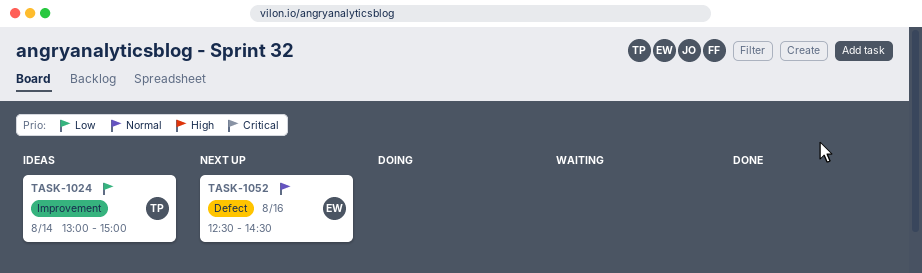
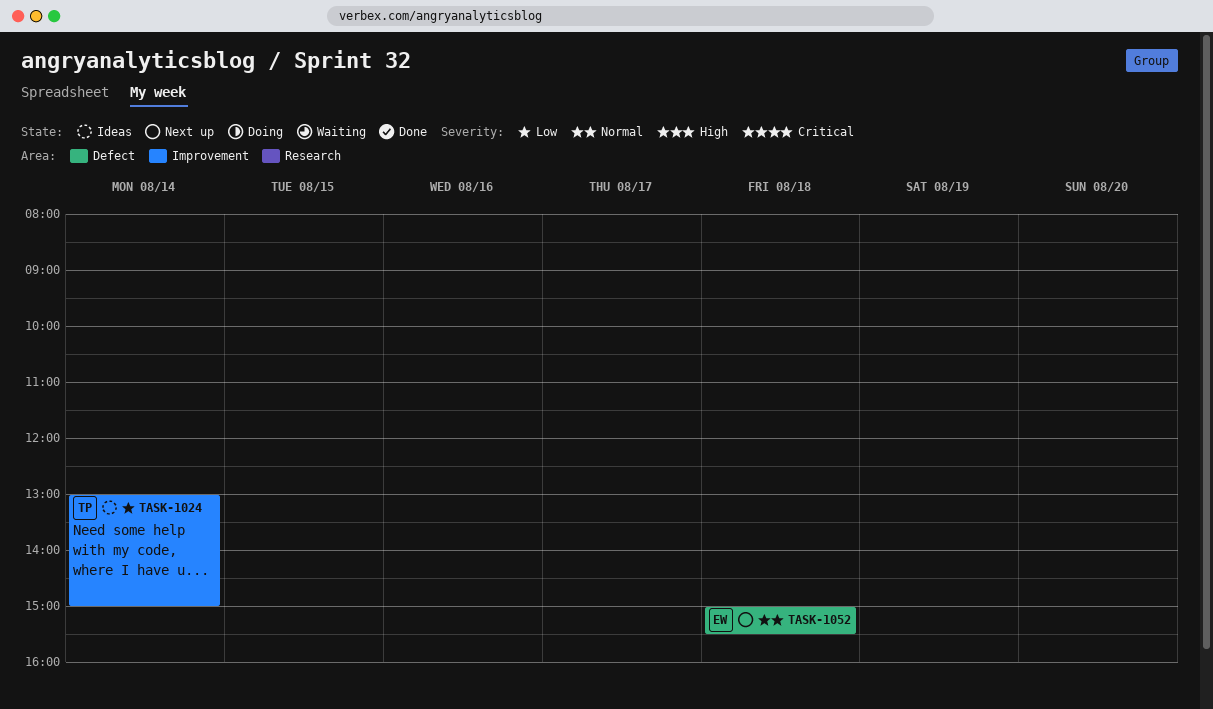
TASK-1052, day: Aug 16 -> Aug 18
TASK-1052, begins: 12:30 -> 15:00
TASK-1052, ends: 14:30 -> 15:30

